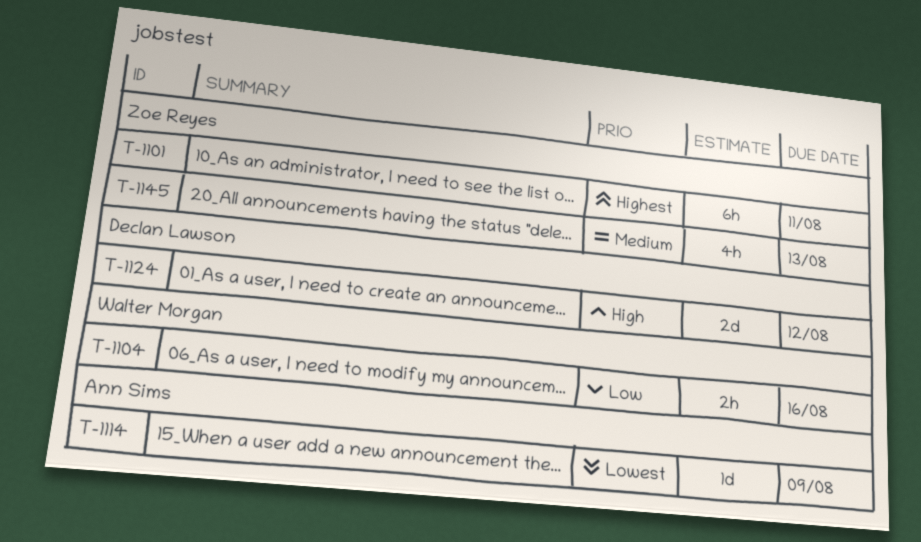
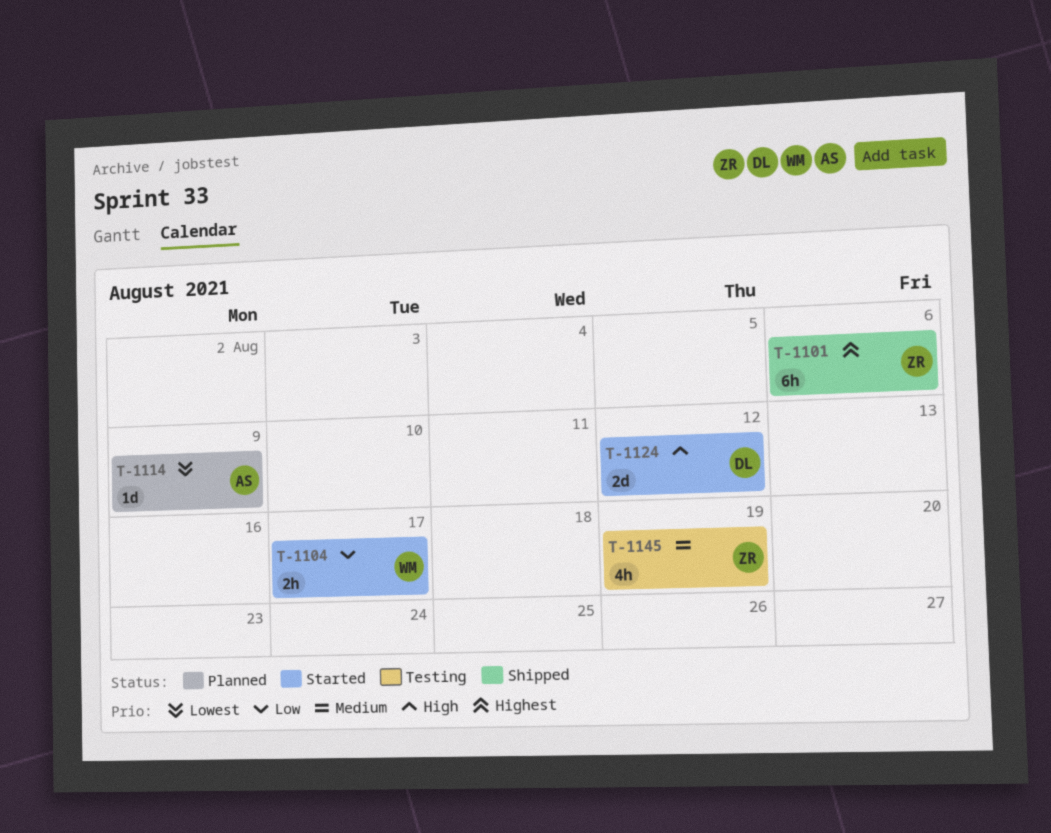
T-1101, due: Aug 11 -> Aug 6
T-1104, due: Aug 16 -> Aug 17
T-1145, due: Aug 13 -> Aug 19

